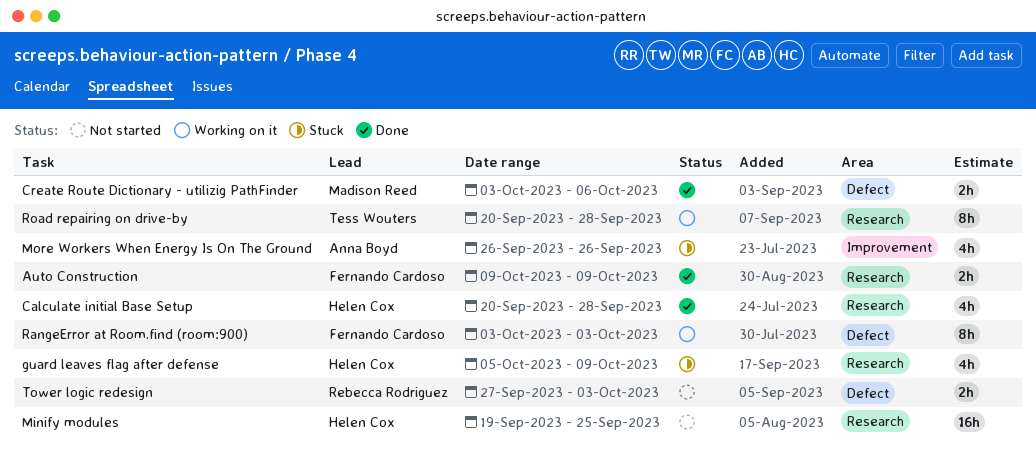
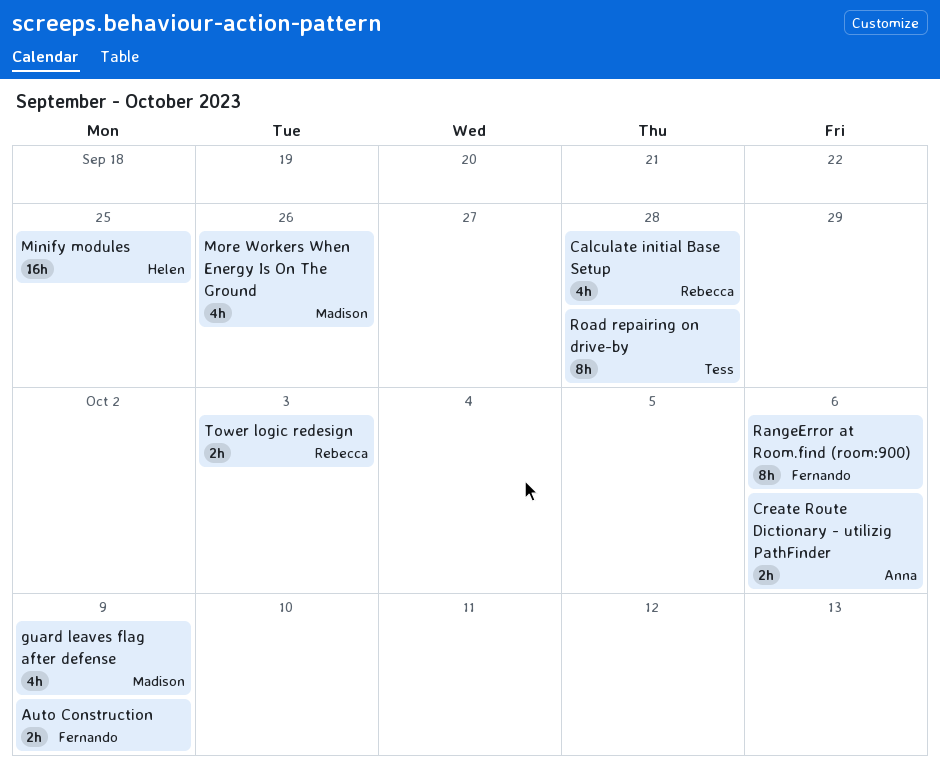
Calculate initial Base Setup, owner: Helen Cox -> Rebecca Rodriguez
Create Route Dictionary - utilizig PathFinder, owner: Madison Reed -> Anna Boyd
guard leaves flag after defense, owner: Helen Cox -> Madison Reed
More Workers When Energy Is On The Ground, owner: Anna Boyd -> Madison Reed
RangeError at Room.find (room:900), due: Oct 3 -> Oct 6

